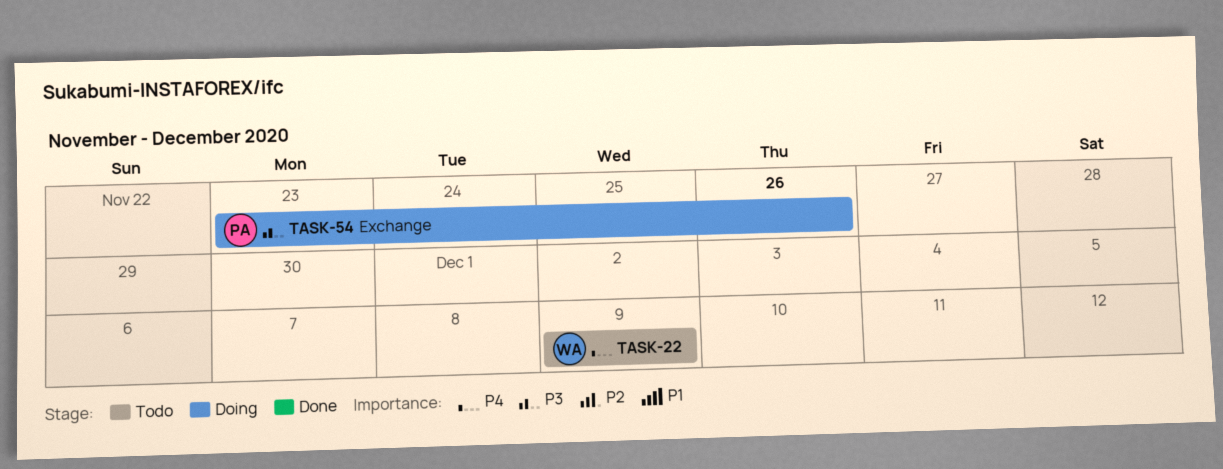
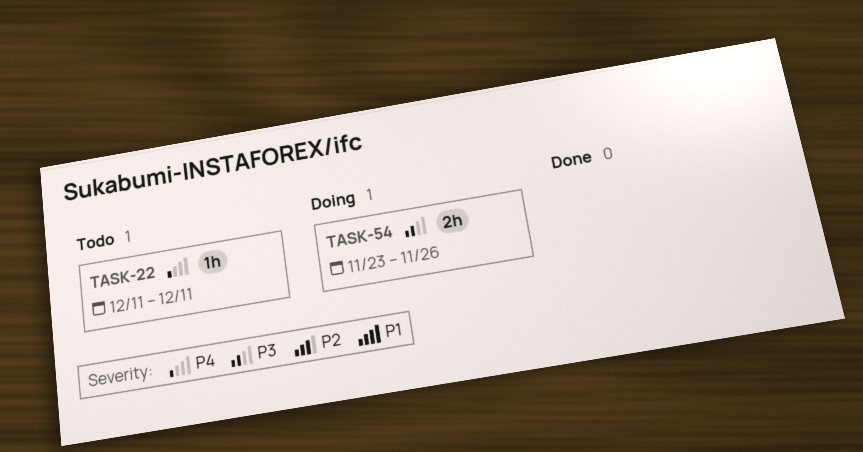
TASK-22, start: Dec 9 -> Dec 11
TASK-22, due: Dec 9 -> Dec 11

